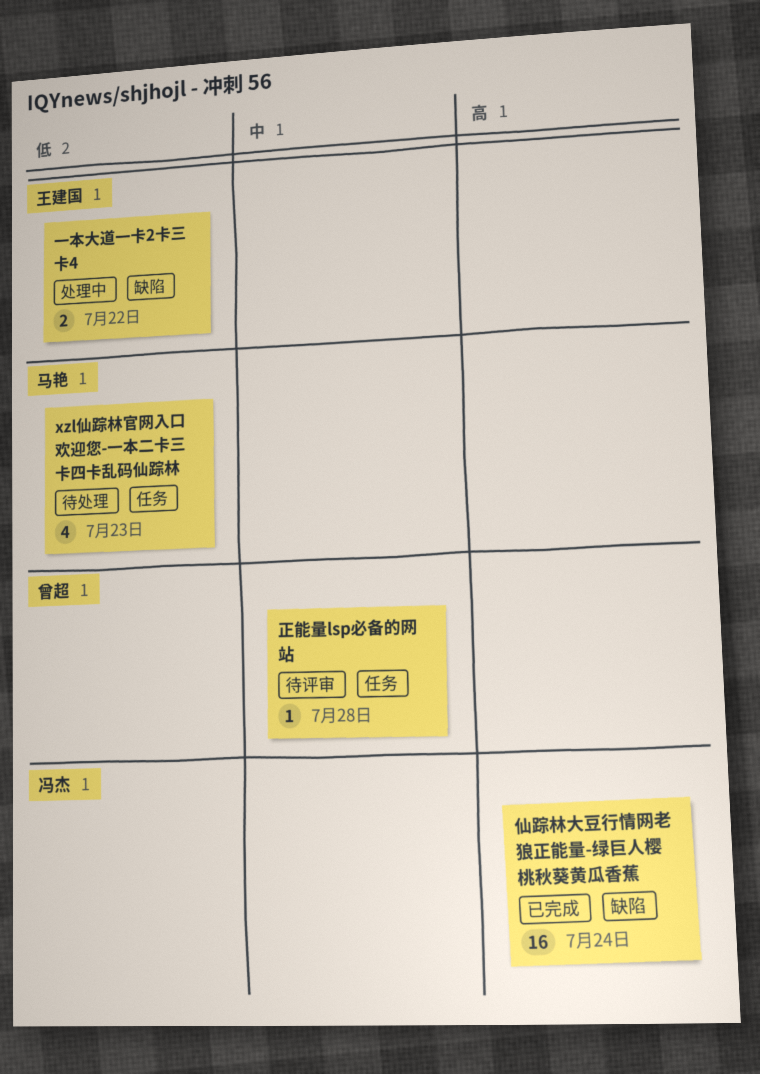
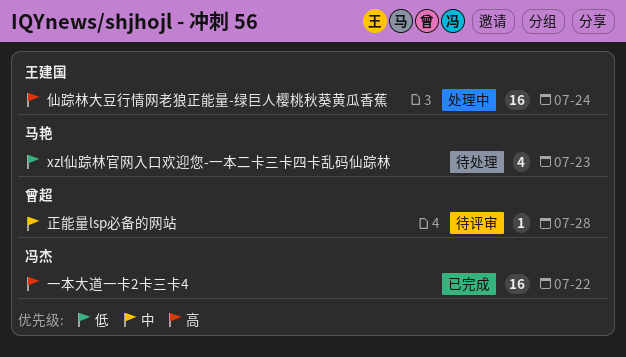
一本大道一卡2卡三卡4, status: 处理中 -> 已完成
一本大道一卡2卡三卡4, owner: 王建国 -> 冯杰
一本大道一卡2卡三卡4, priority: 低 -> 高
一本大道一卡2卡三卡4, estimate: 2 -> 16
仙踪林大豆行情网老狼正能量-绿巨人樱桃秋葵黄瓜香蕉, status: 已完成 -> 处理中
仙踪林大豆行情网老狼正能量-绿巨人樱桃秋葵黄瓜香蕉, owner: 冯杰 -> 王建国

